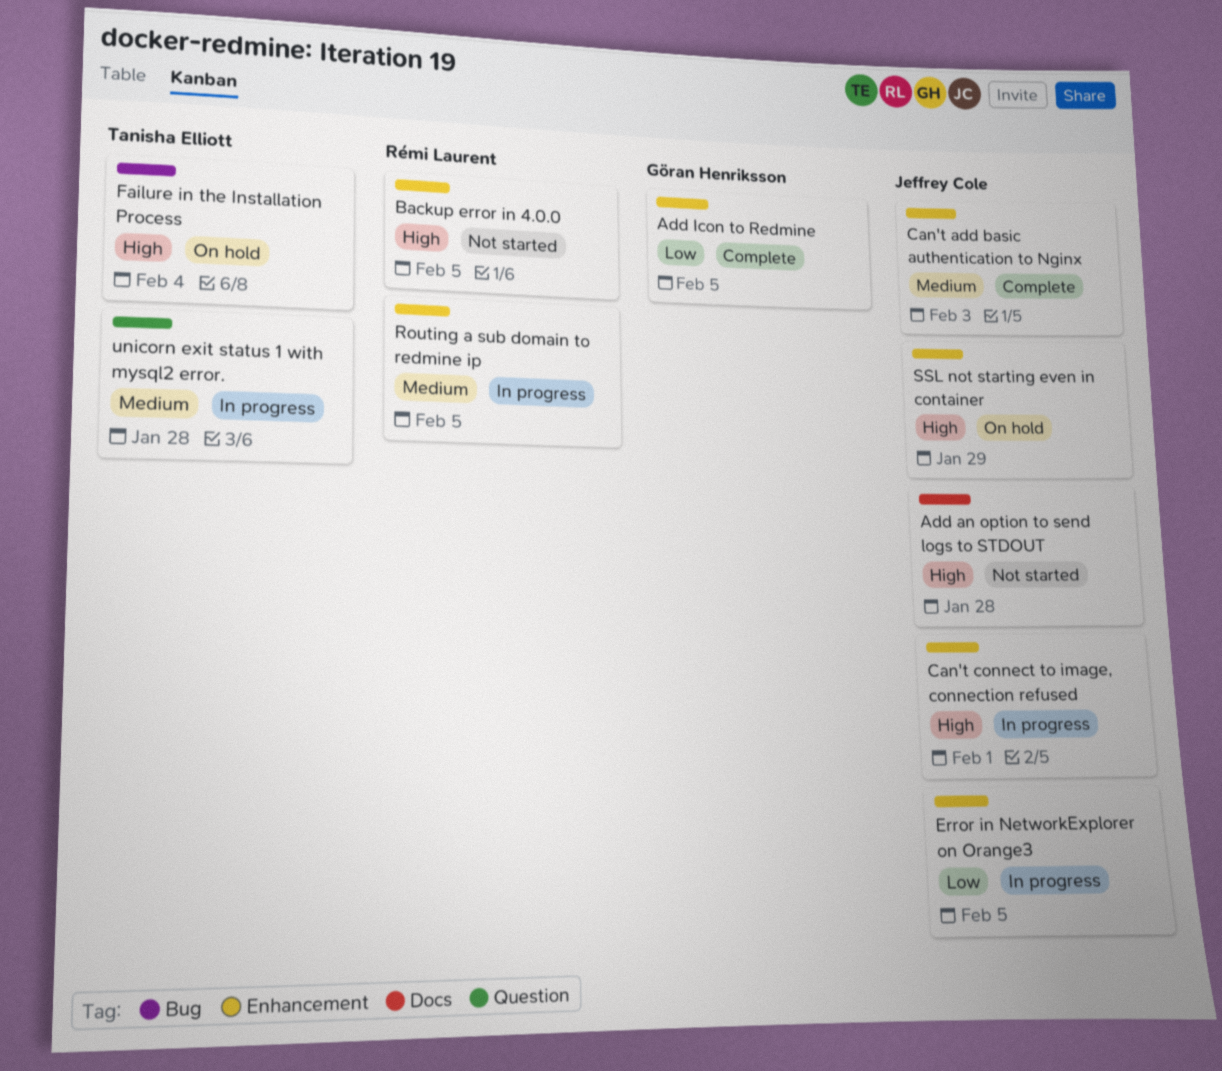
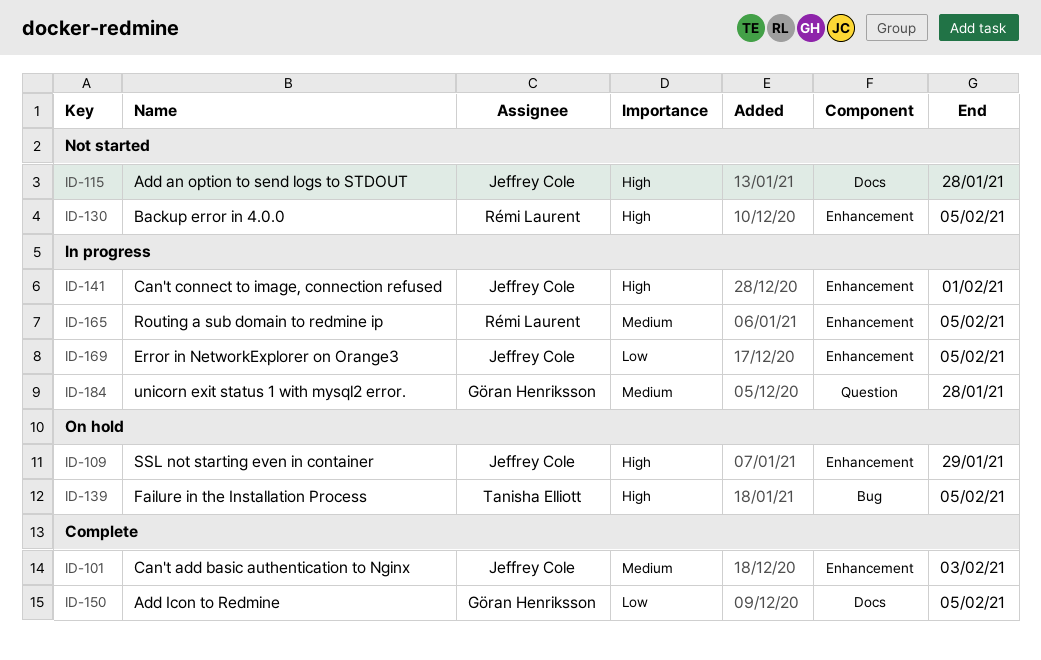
Add Icon to Redmine, label: Enhancement -> Docs
Failure in the Installation Process, due: Feb 4 -> Feb 5
unicorn exit status 1 with mysql2 error., owner: Tanisha Elliott -> Göran Henriksson

